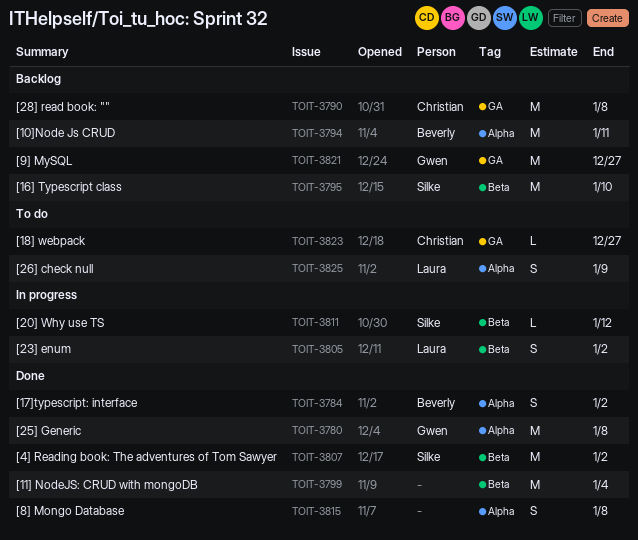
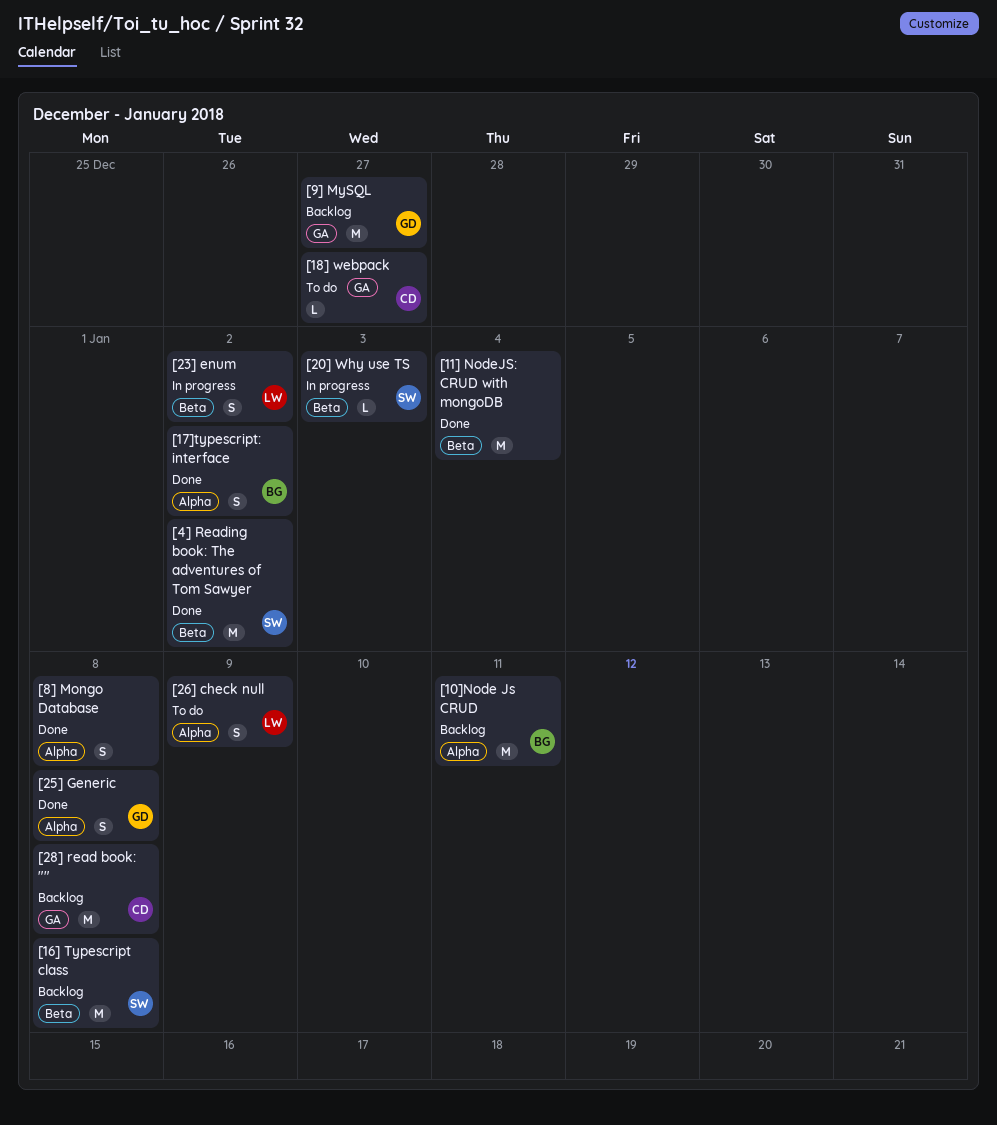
[16] Typescript class, due: Jan 10 -> Jan 8
[20] Why use TS, due: Jan 12 -> Jan 3
[25] Generic, estimate: M -> S

